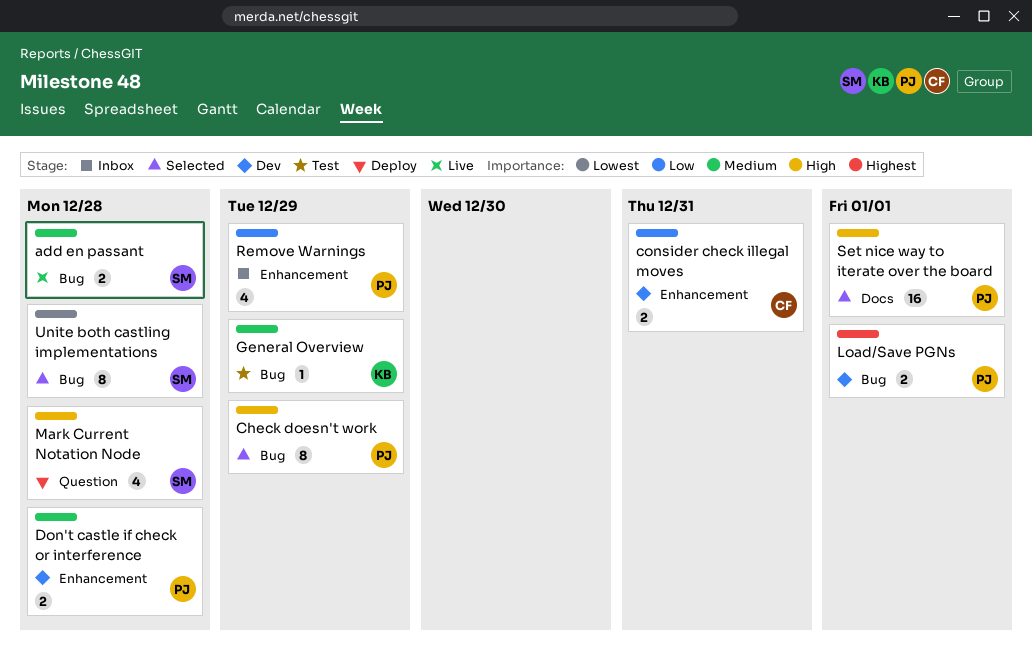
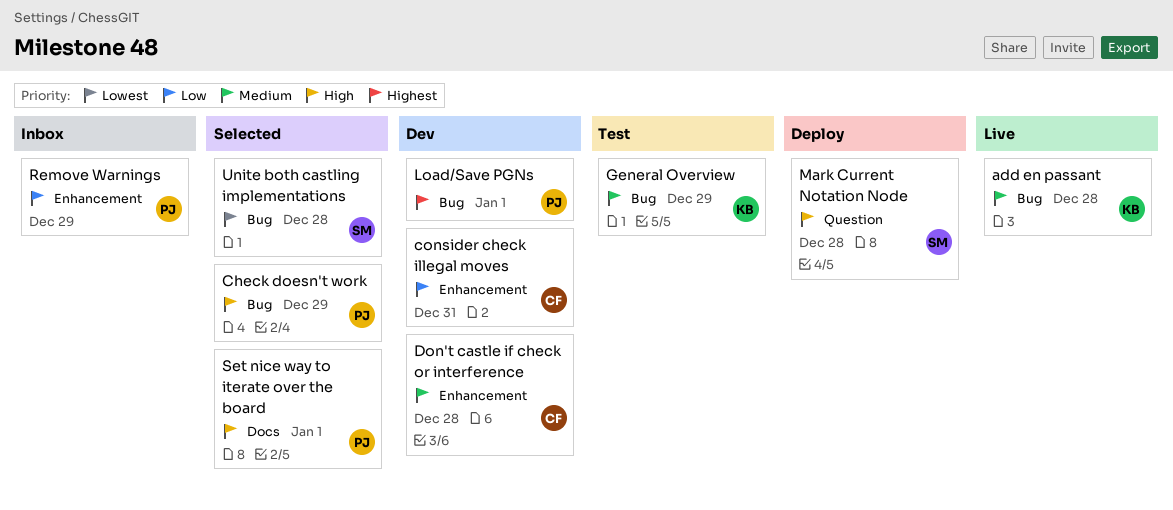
add en passant, owner: SM -> KB
Don't castle if check or interference, owner: PJ -> CF

